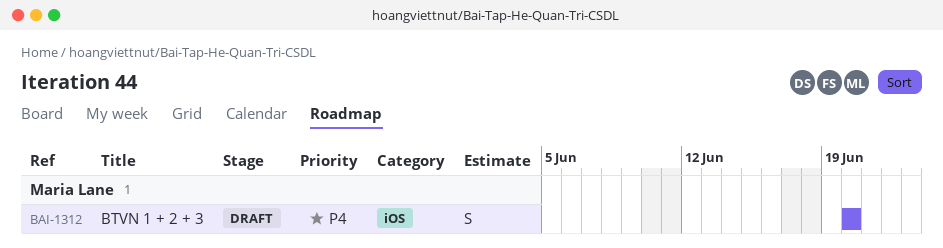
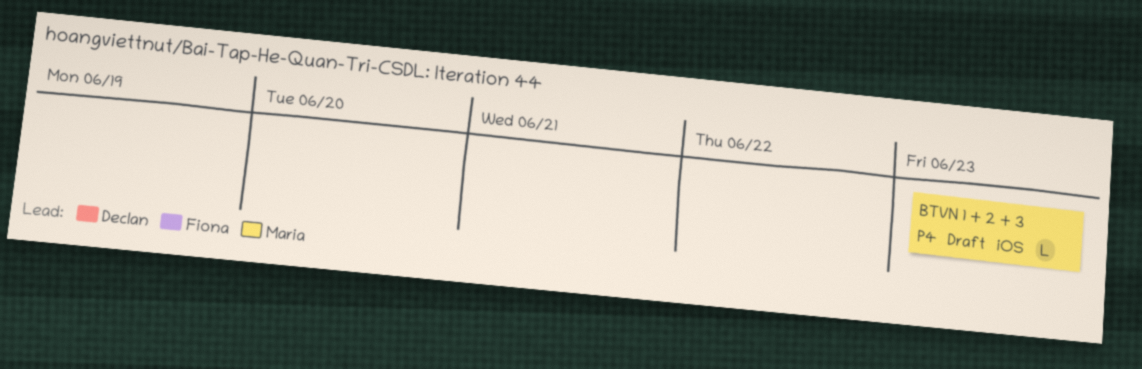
BTVN 1 + 2 + 3, estimate: S -> L
BTVN 1 + 2 + 3, due: Jun 20 -> Jun 23

